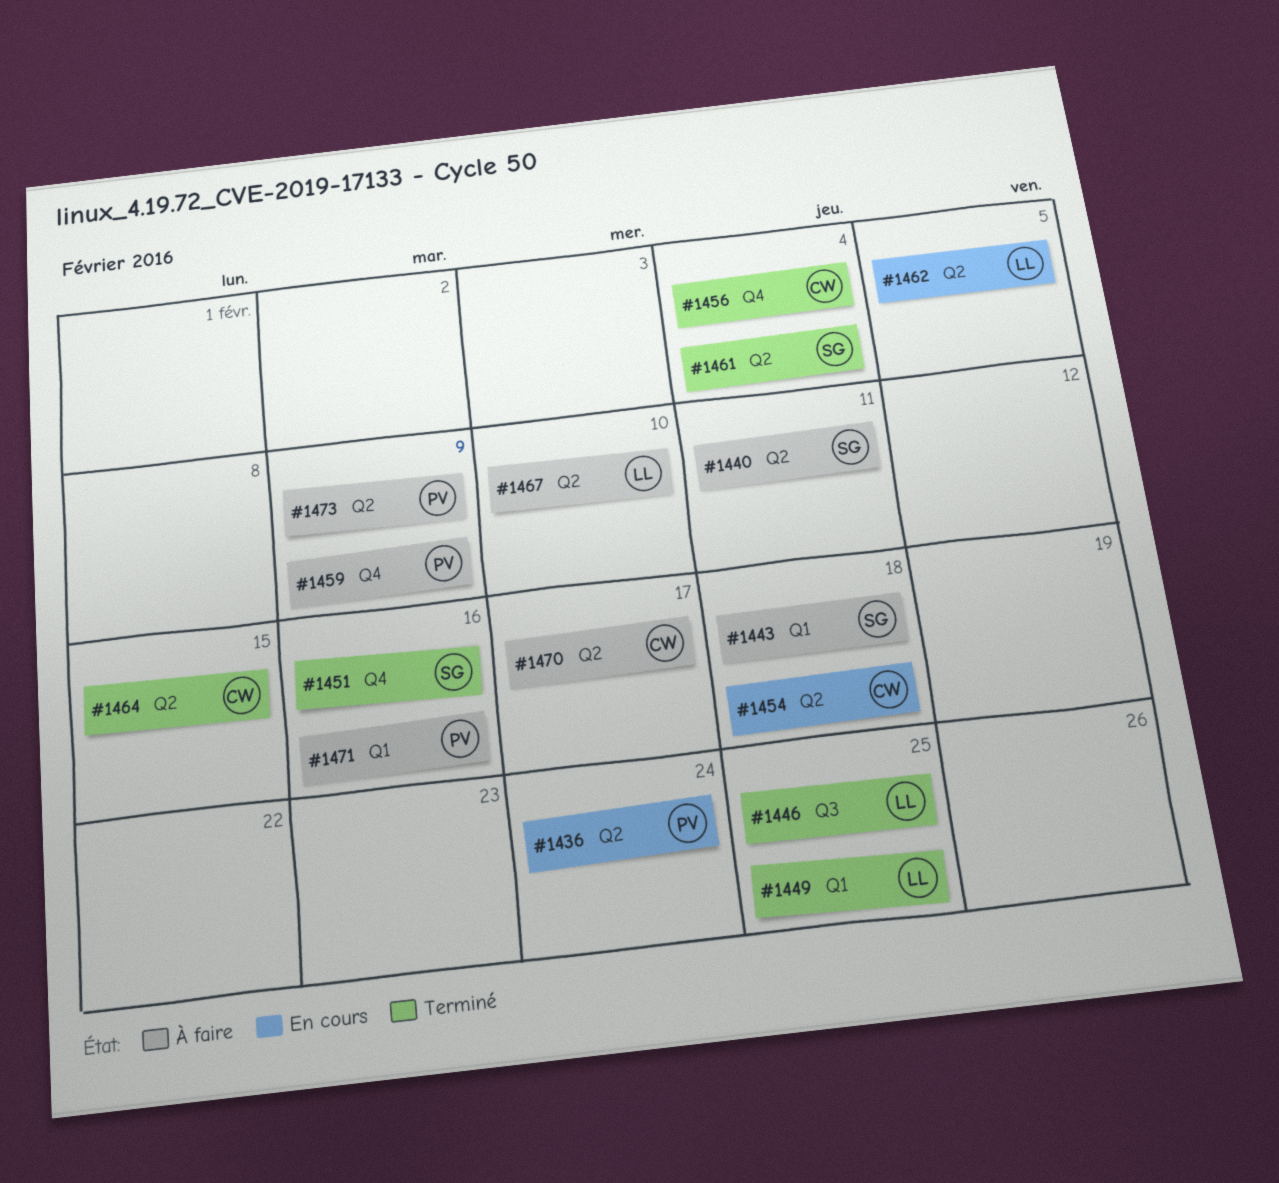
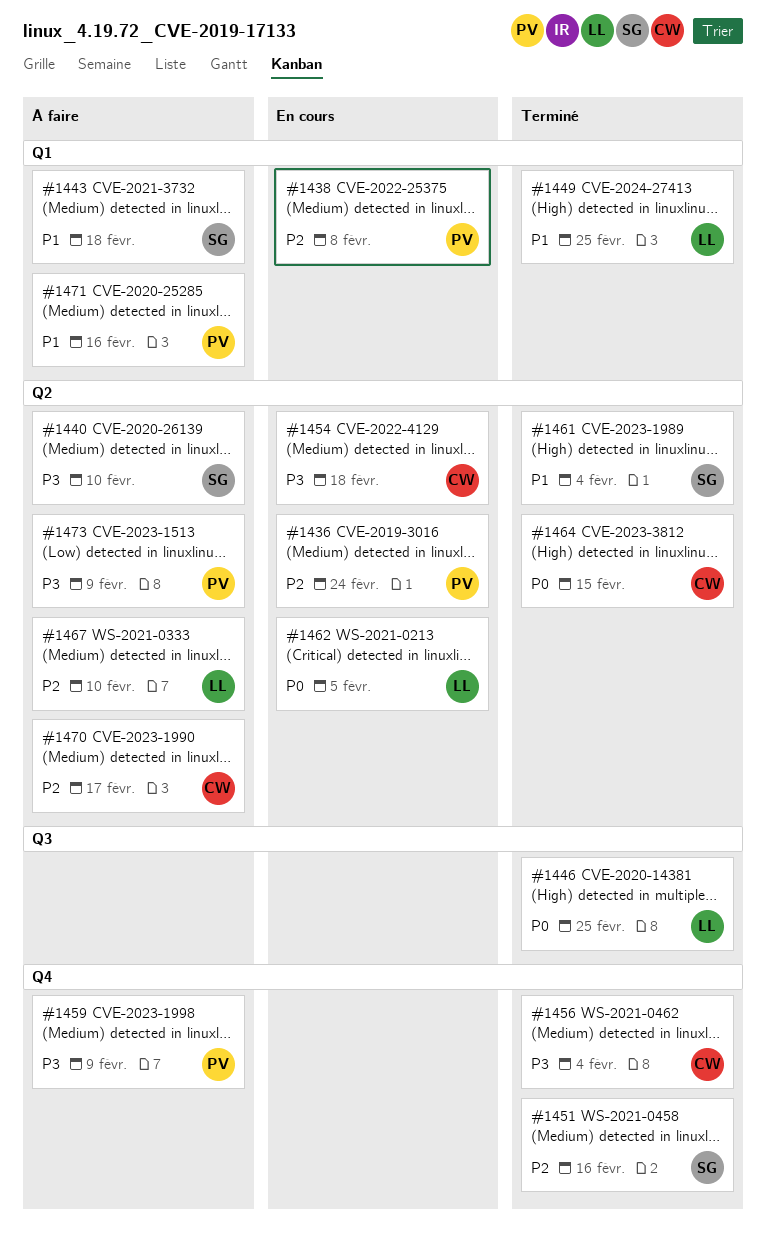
#1438: none -> present
#1440, due: Feb 11 -> Feb 10

